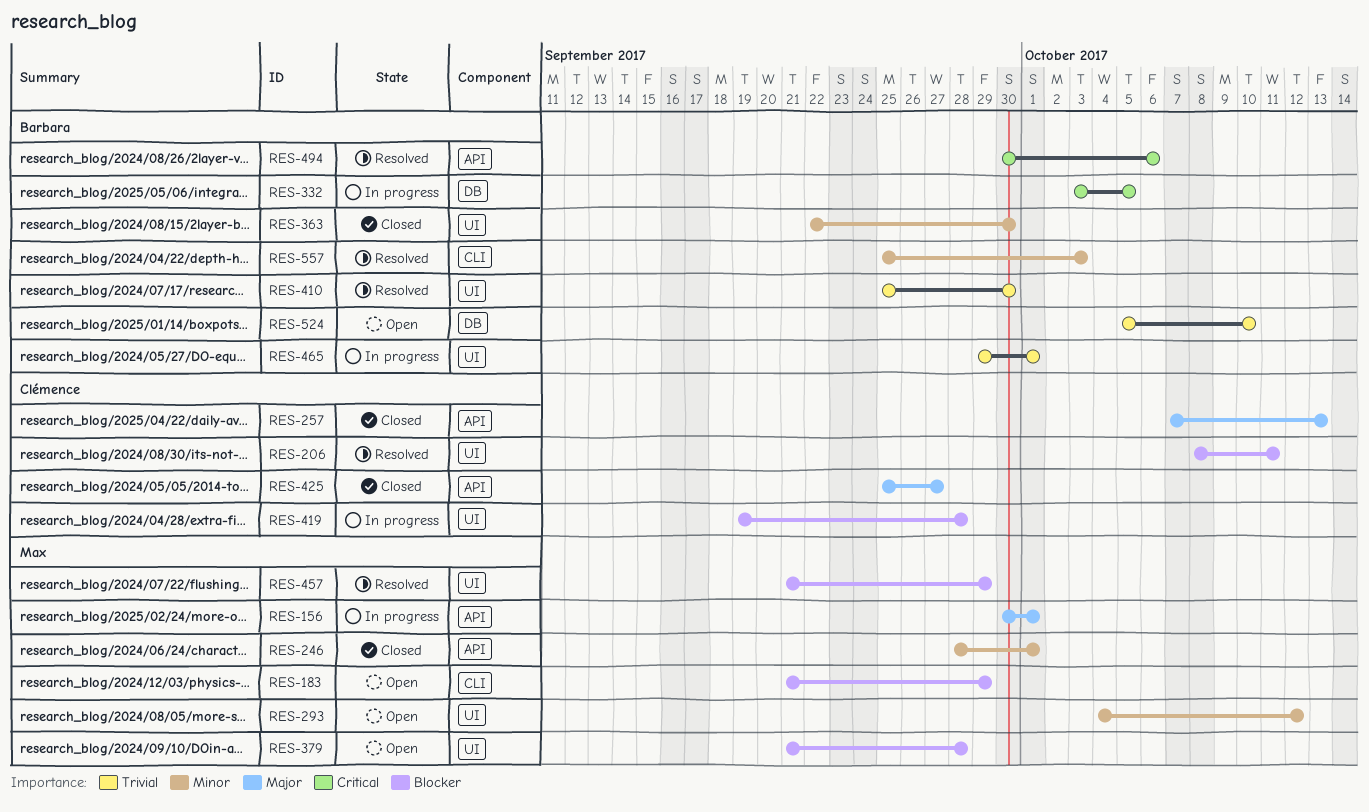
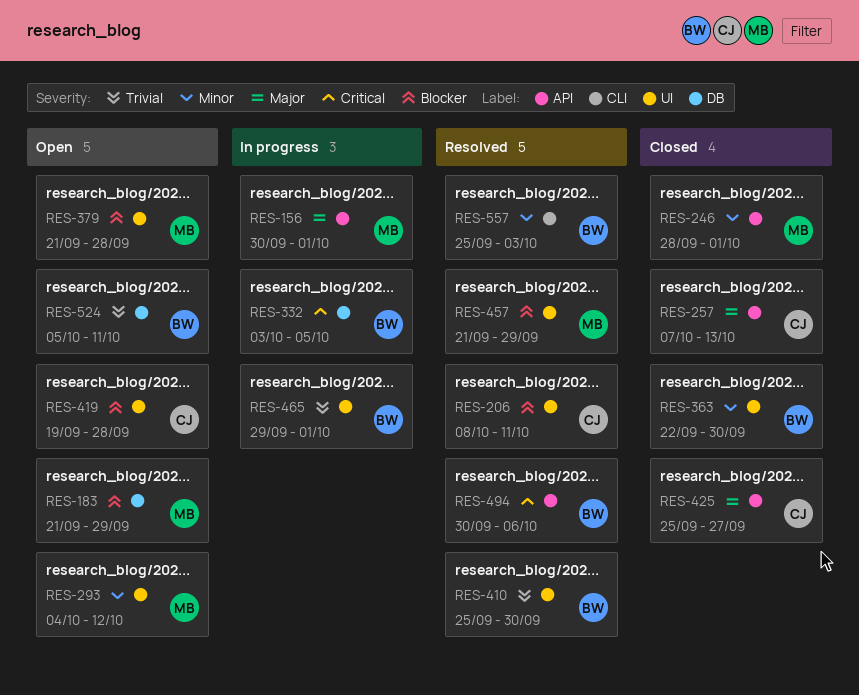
RES-183, label: CLI -> DB
RES-419, status: In progress -> Open
RES-524, due: Oct 10 -> Oct 11

